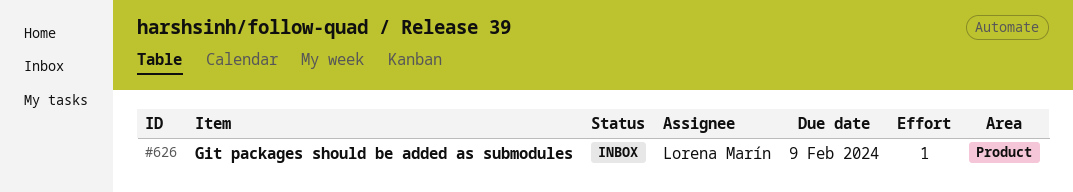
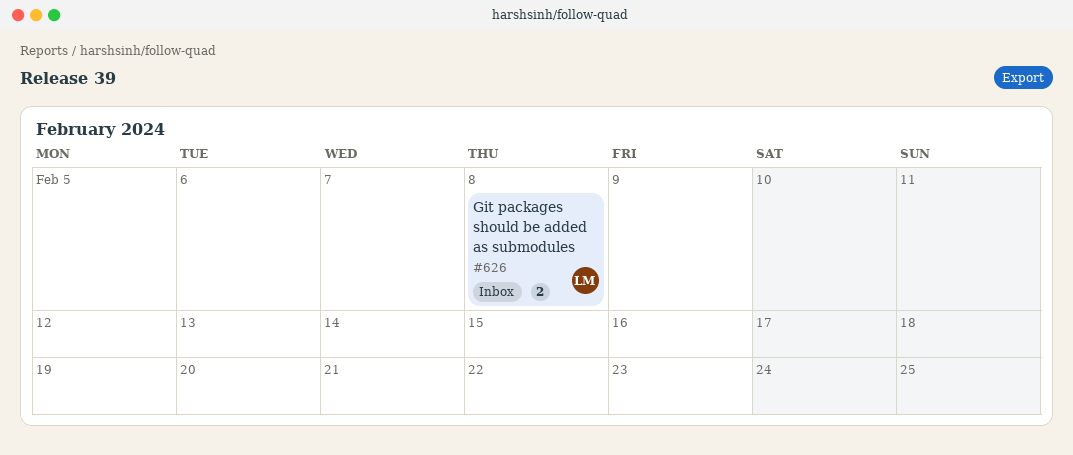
#626, estimate: 1 -> 2
#626, due: Feb 9 -> Feb 8

